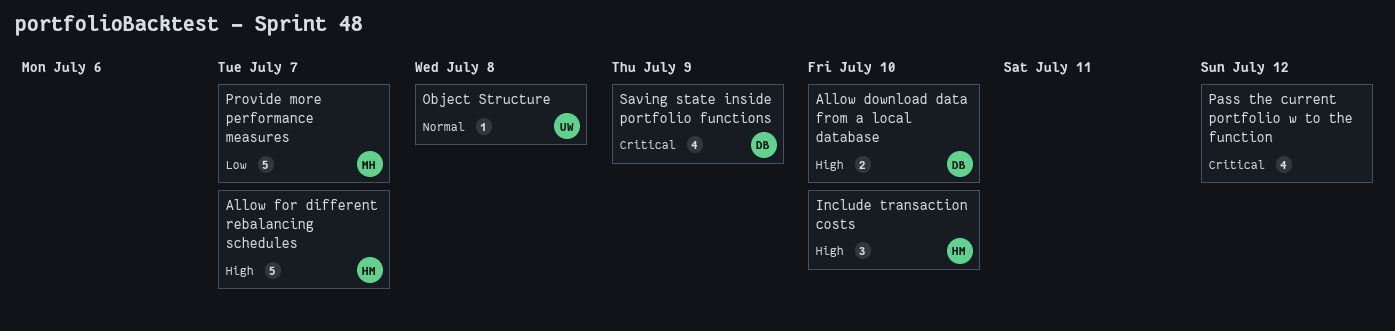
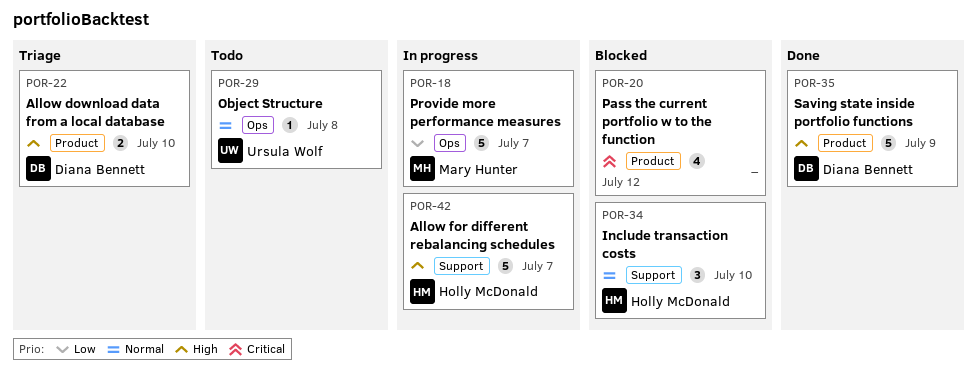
Include transaction costs, priority: High -> Normal
Saving state inside portfolio functions, priority: Critical -> High
Saving state inside portfolio functions, estimate: 4 -> 5

